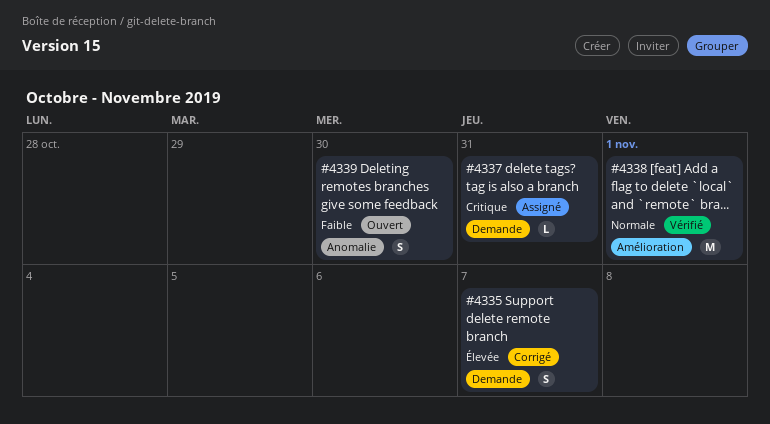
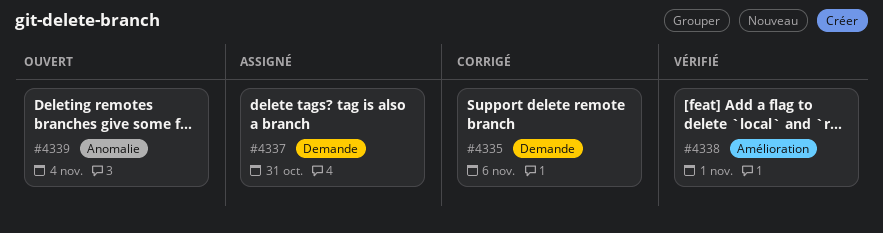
#4335, due: Nov 7 -> Nov 6
#4339, due: Oct 30 -> Nov 4

